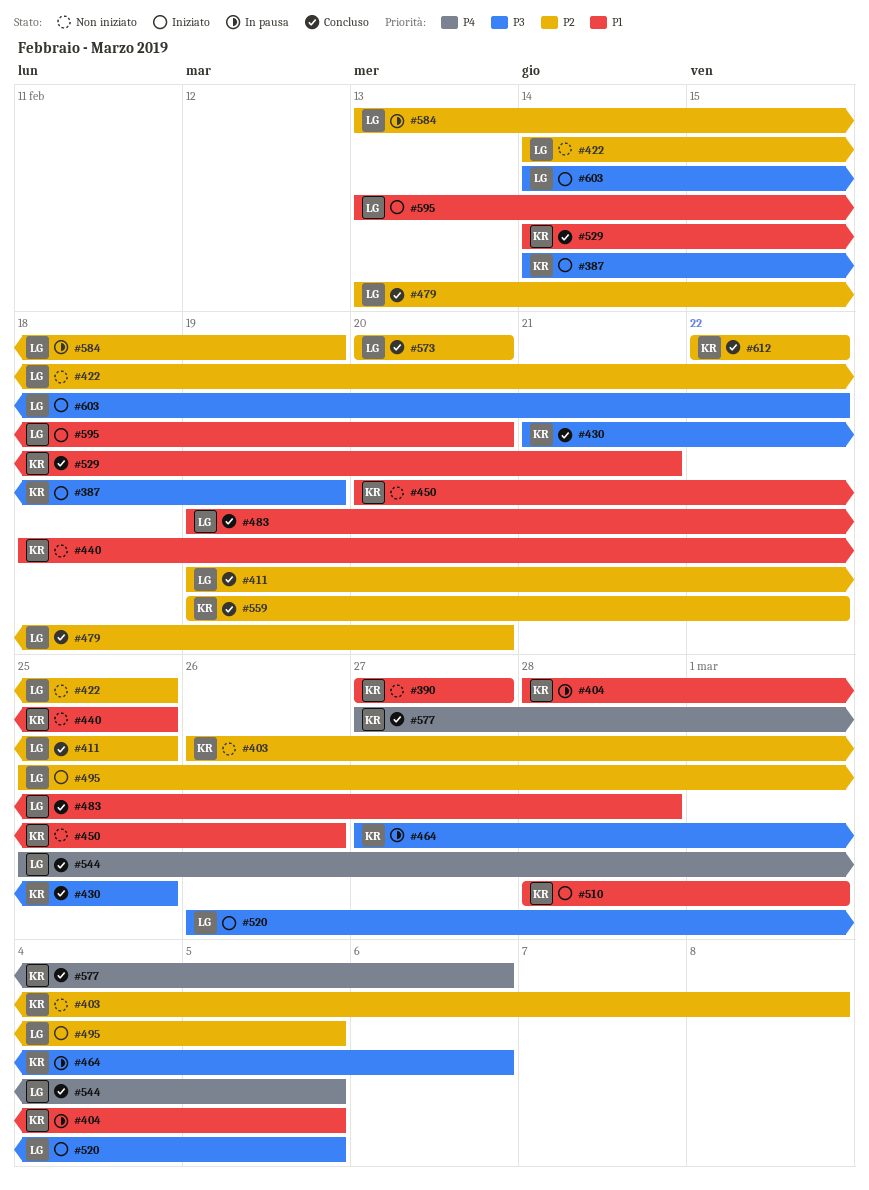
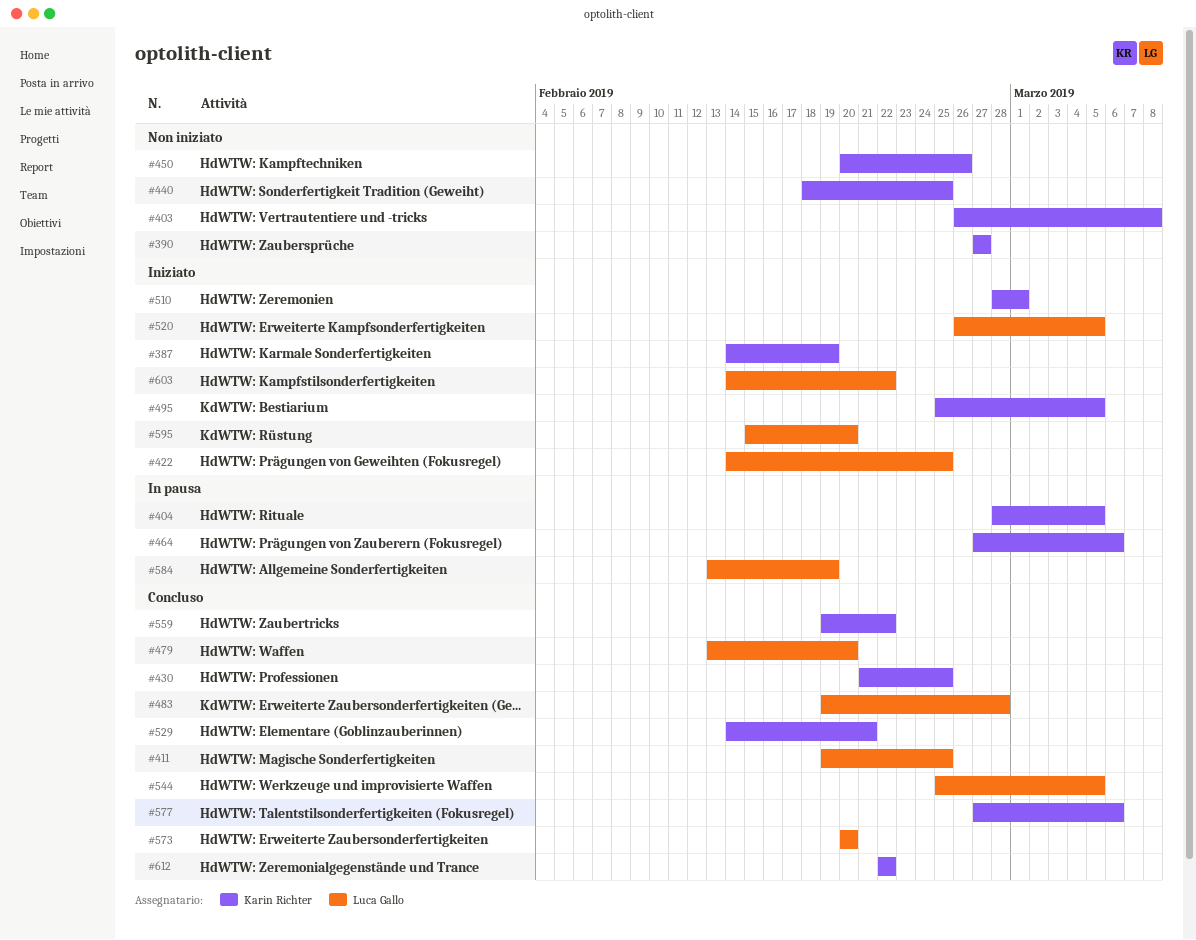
#422, status: Non iniziato -> Iniziato
#495, owner: Luca Gallo -> Karin Richter
#595, start: Feb 13 -> Feb 15

